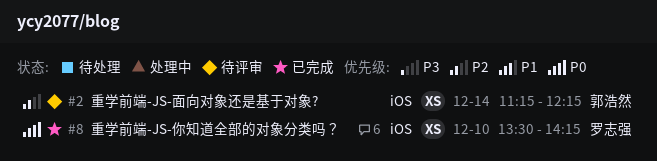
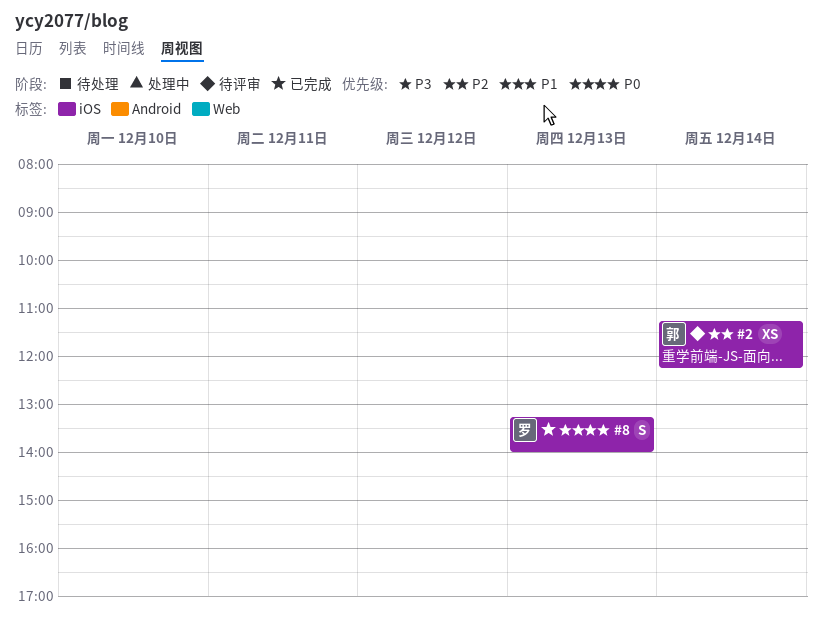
#8, estimate: XS -> S
#8, day: Dec 10 -> Dec 13
#8, begins: 13:30 -> 13:15
#8, ends: 14:15 -> 14:00

